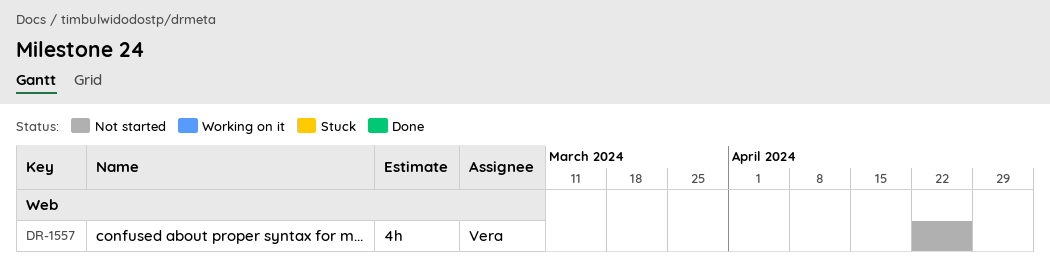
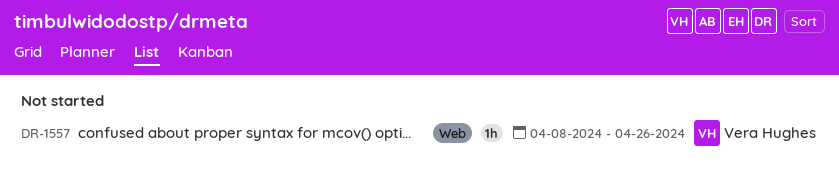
DR-1557, estimate: 4h -> 1h
DR-1557, start: Apr 22 -> Apr 8

